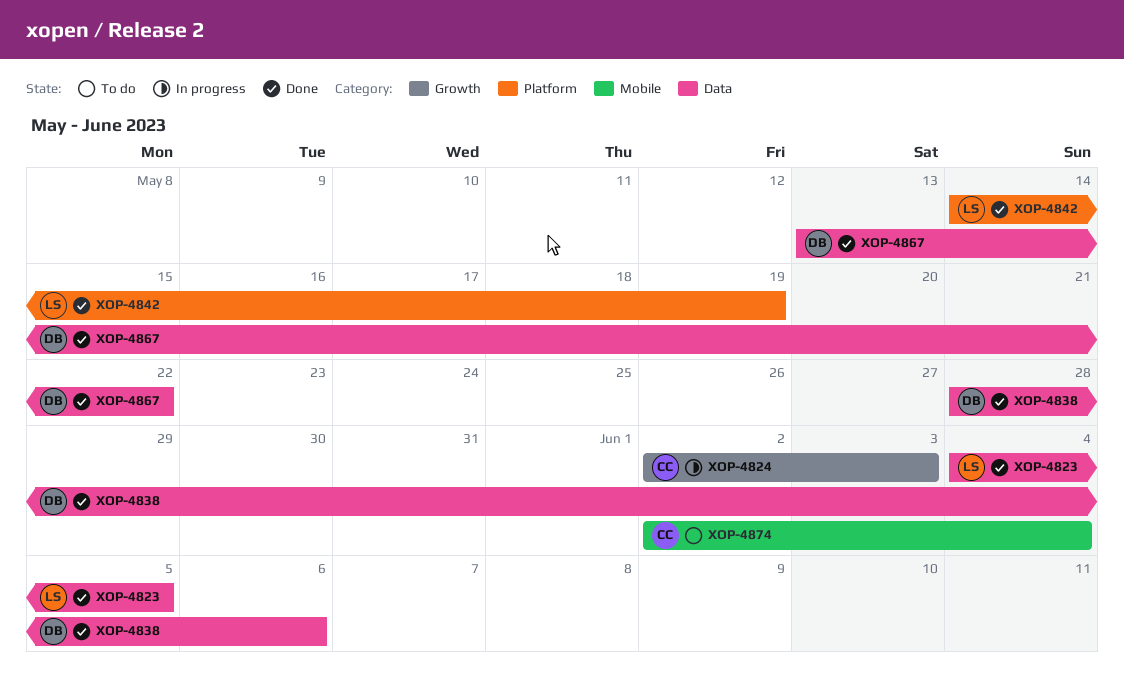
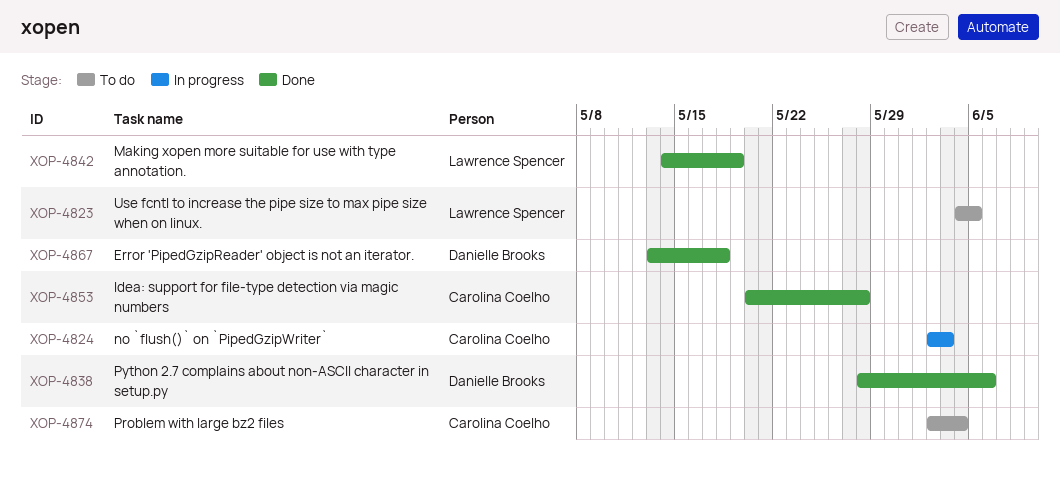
XOP-4823, status: Done -> To do
XOP-4853: none -> present
XOP-4867, due: May 22 -> May 18

